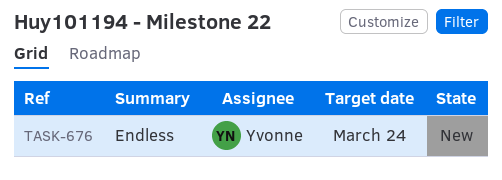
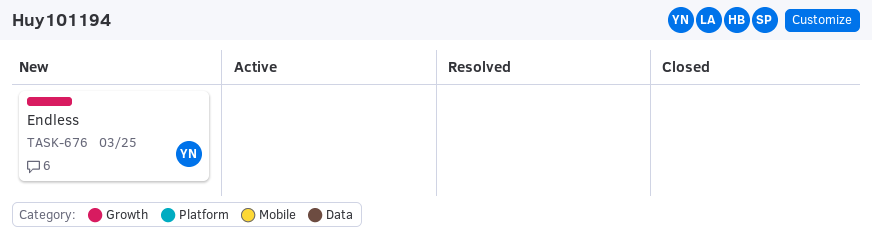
TASK-676, due: Mar 24 -> Mar 25

